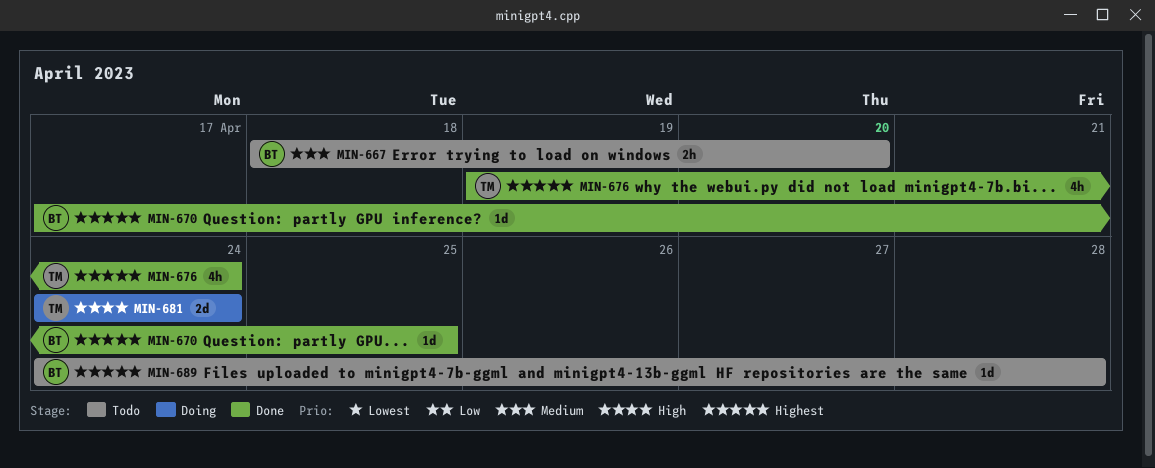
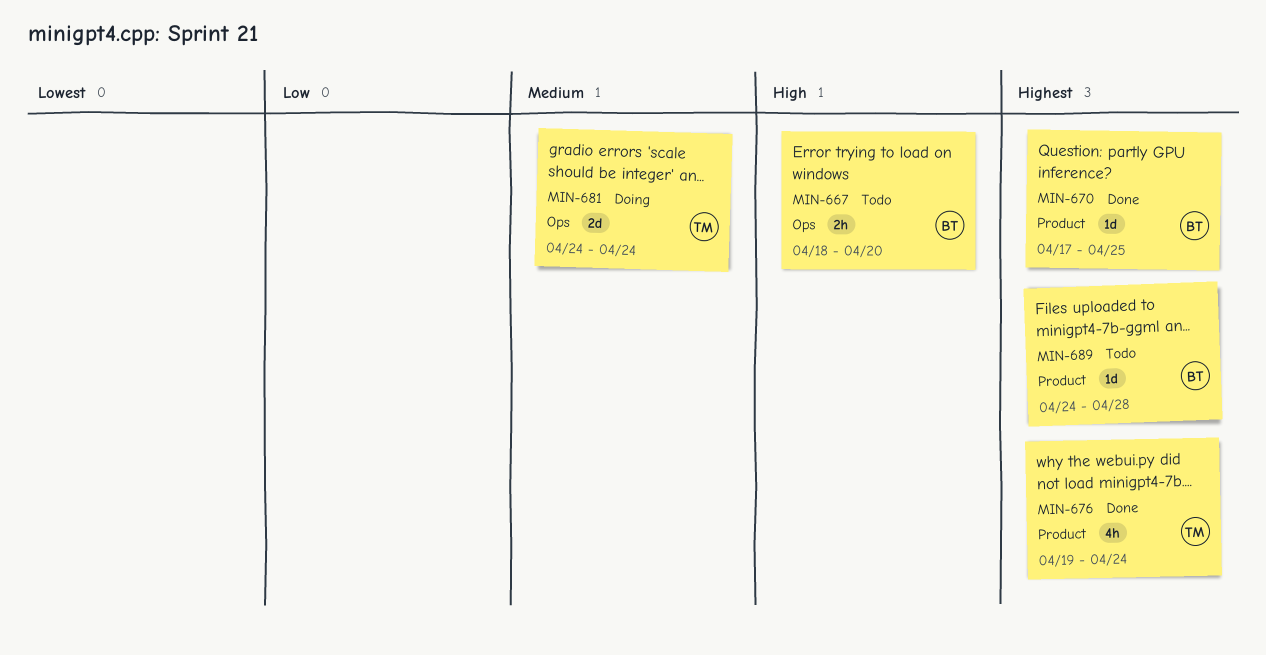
MIN-667, priority: Medium -> High
MIN-681, priority: High -> Medium

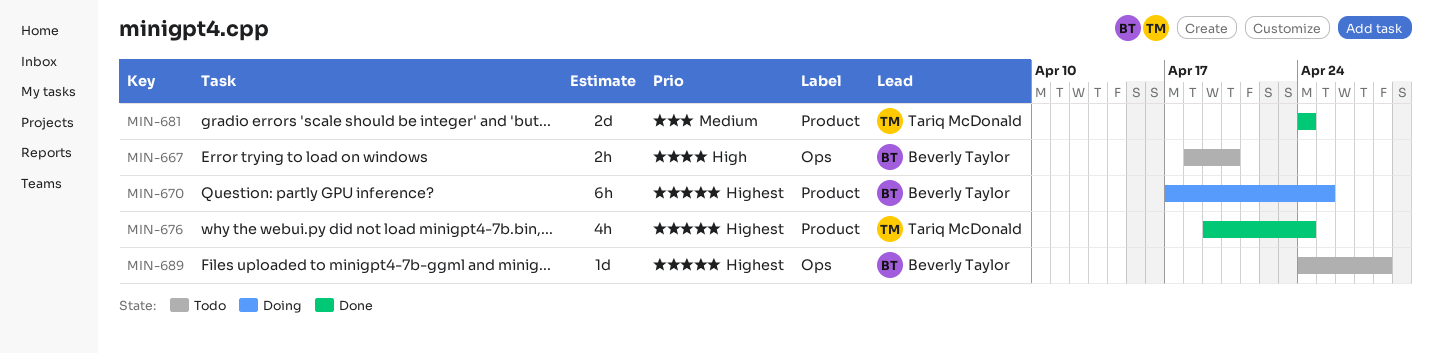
MIN-670, status: Done -> Doing
MIN-670, estimate: 1d -> 6h
MIN-681, status: Doing -> Done
MIN-681, label: Ops -> Product
MIN-689, label: Product -> Ops

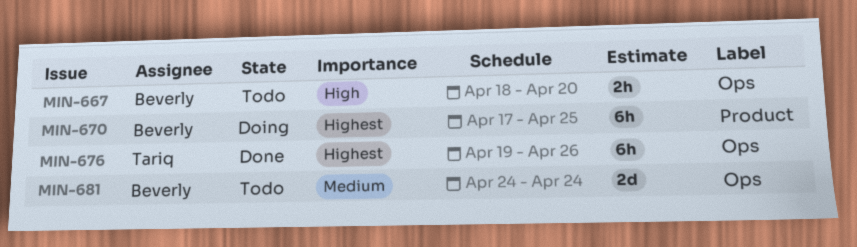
MIN-676, label: Product -> Ops
MIN-676, estimate: 4h -> 6h
MIN-676, due: Apr 24 -> Apr 26
MIN-681, status: Done -> Todo
MIN-681, owner: Tariq McDonald -> Beverly Taylor
MIN-681, label: Product -> Ops
MIN-689: present -> none

